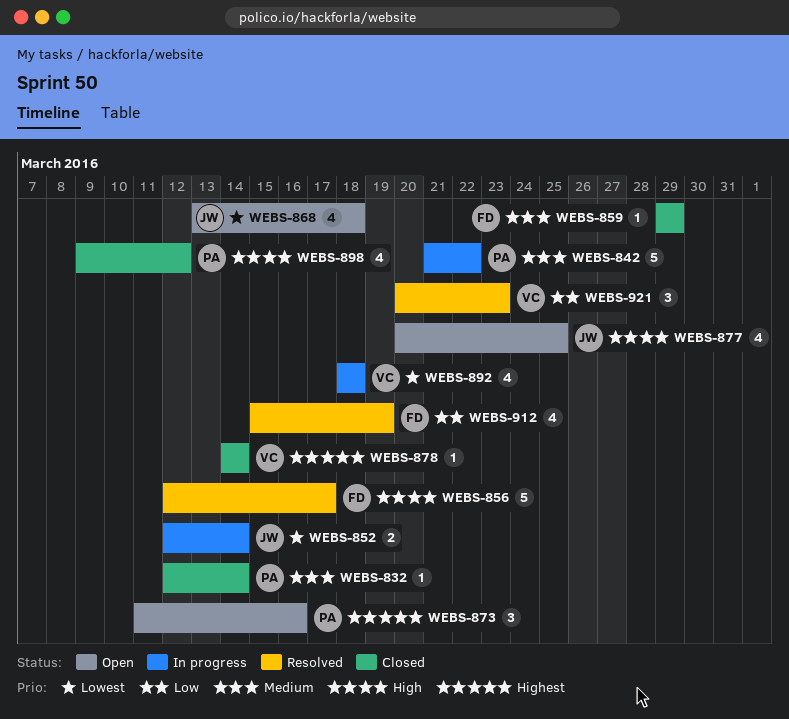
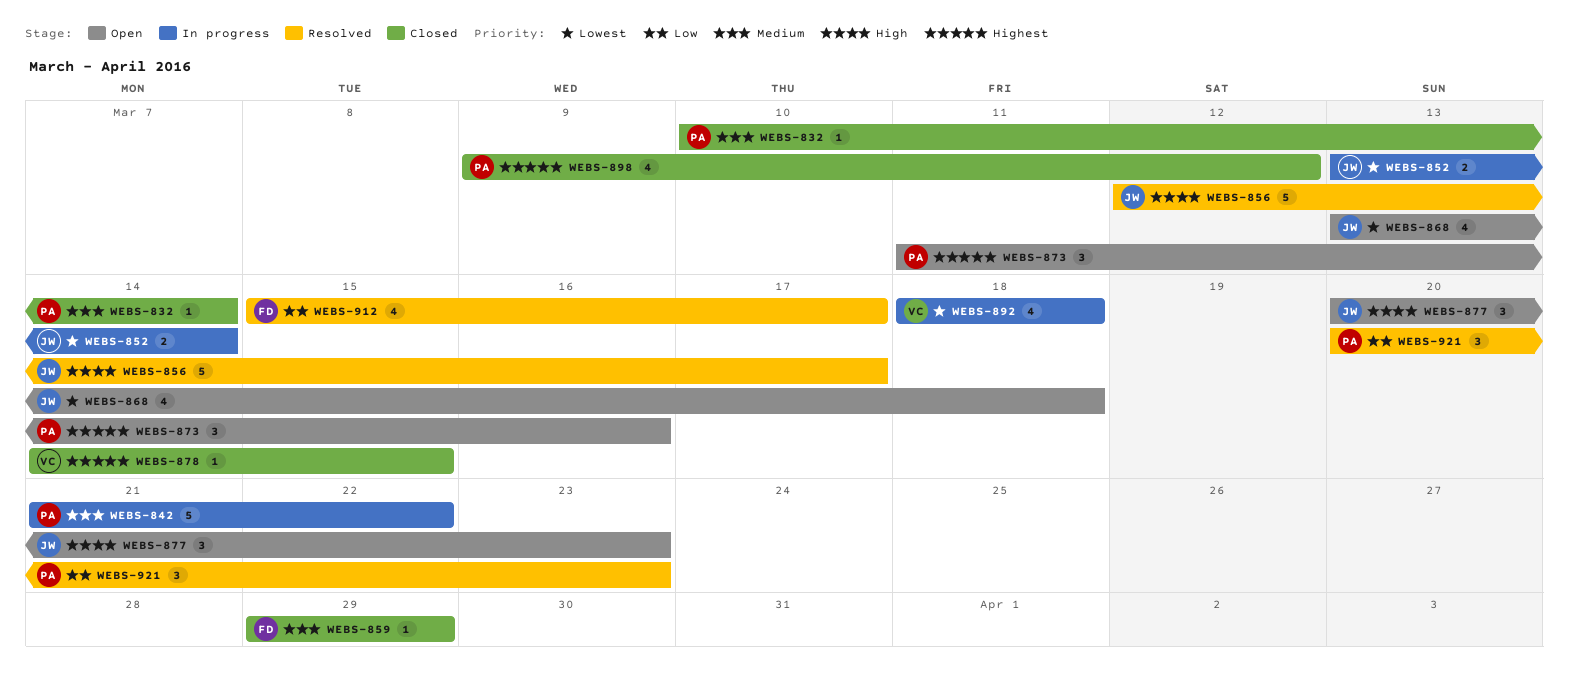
WEBS-832, start: Mar 12 -> Mar 10
WEBS-852, start: Mar 12 -> Mar 13
WEBS-856, owner: FD -> JW
WEBS-877, estimate: 4 -> 3
WEBS-877, due: Mar 25 -> Mar 23
WEBS-878, due: Mar 14 -> Mar 15
WEBS-898, priority: High -> Highest
WEBS-912, due: Mar 19 -> Mar 17
WEBS-921, owner: VC -> PA

